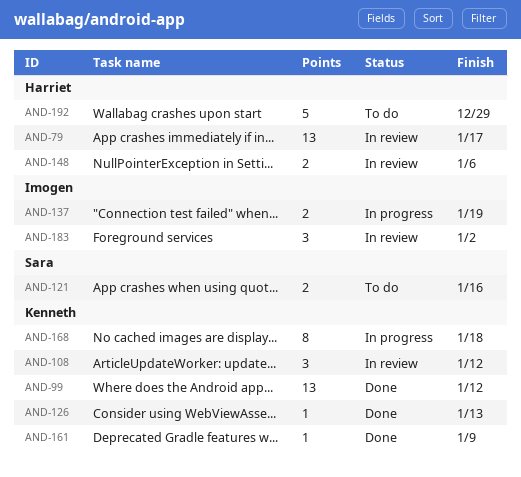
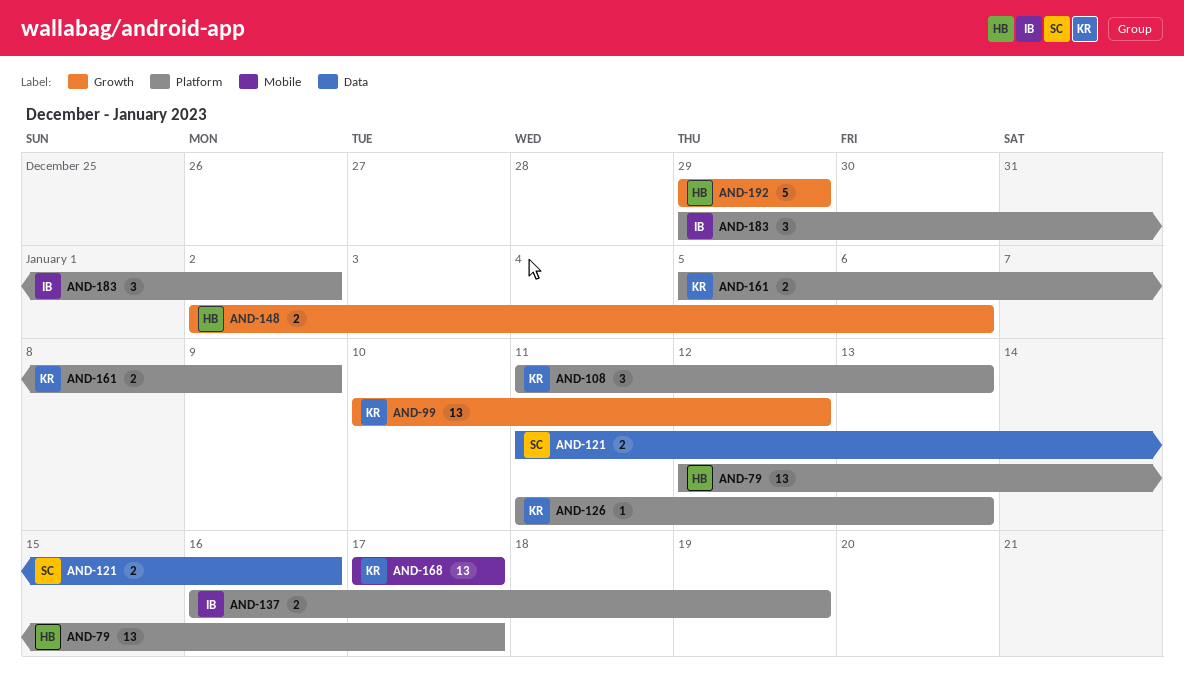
AND-108, due: Jan 12 -> Jan 13
AND-161, estimate: 1 -> 2
AND-168, estimate: 8 -> 13
AND-168, due: Jan 18 -> Jan 17

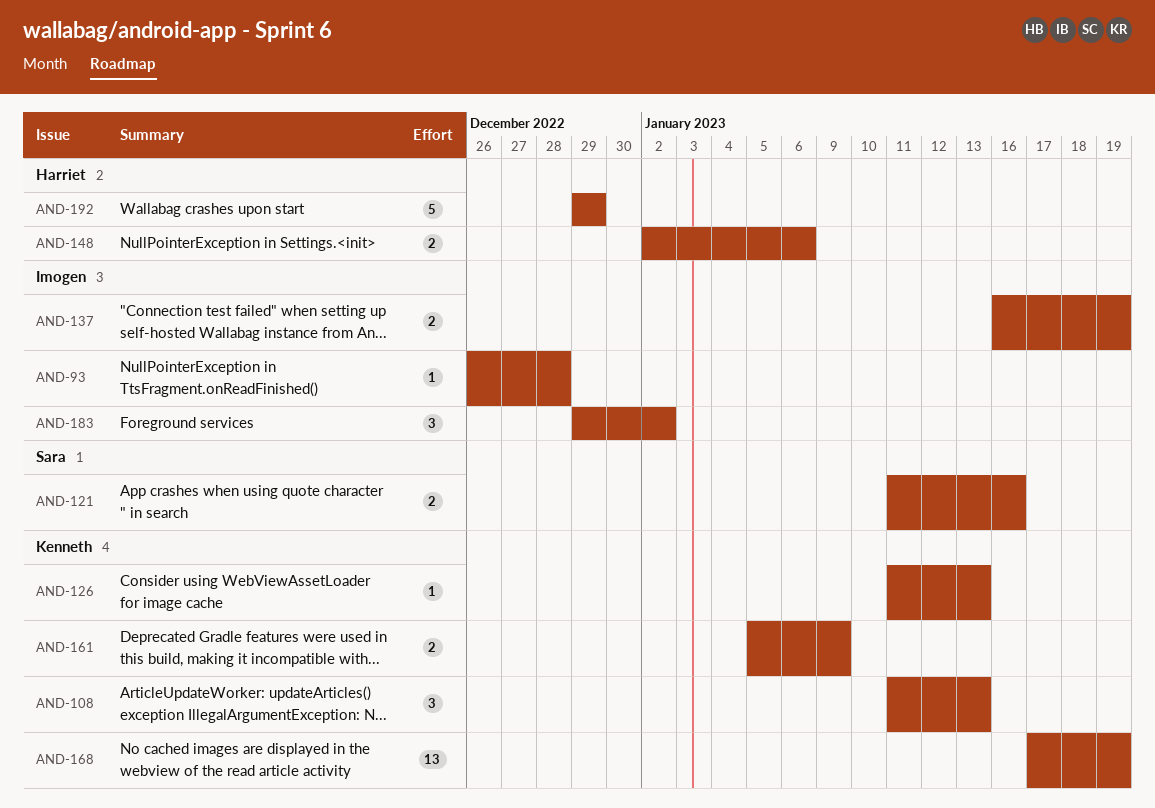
AND-79: present -> none
AND-93: none -> present
AND-99: present -> none
AND-168, due: Jan 17 -> Jan 19

